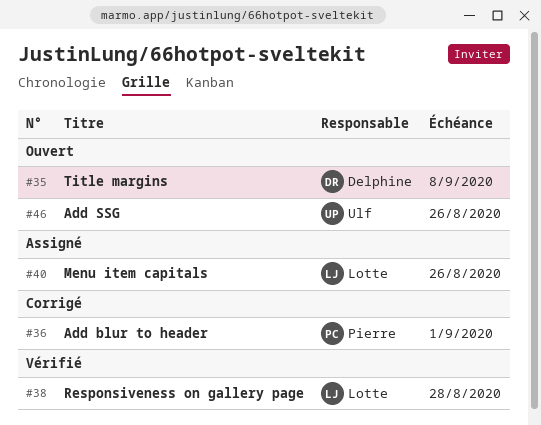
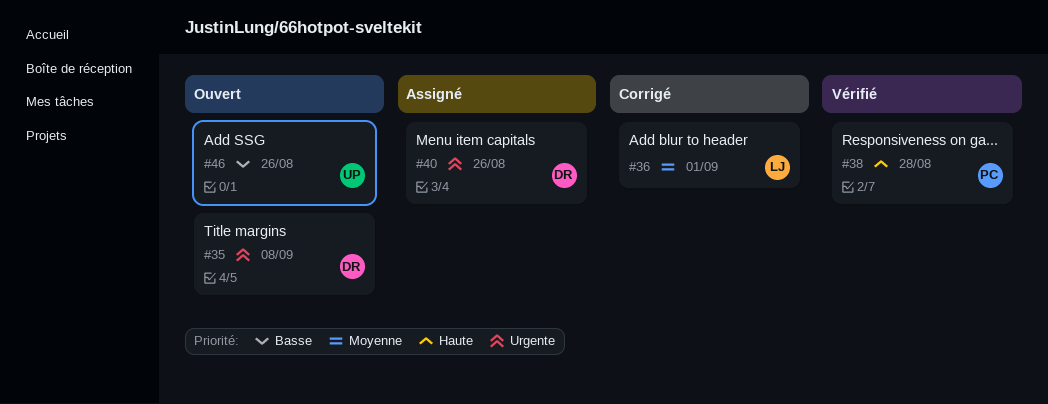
#36, owner: Pierre -> Lotte
#38, owner: Lotte -> Pierre
#40, owner: Lotte -> Delphine

